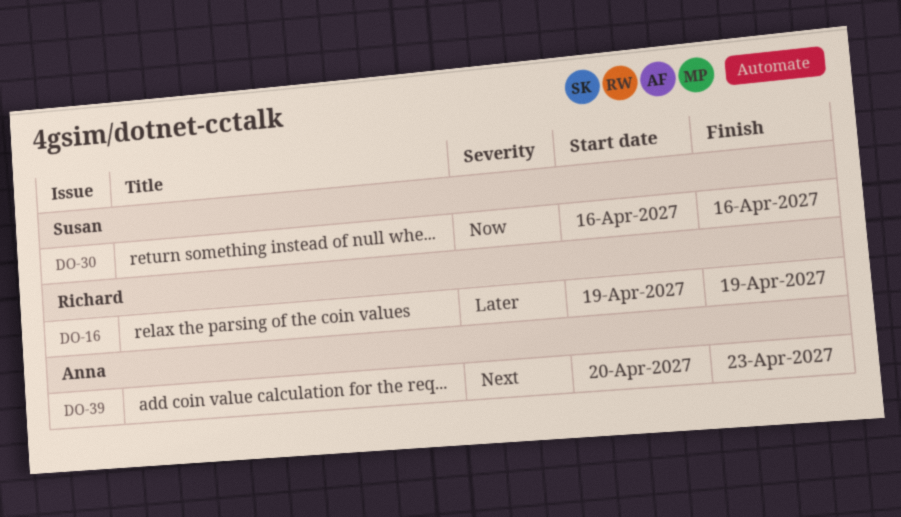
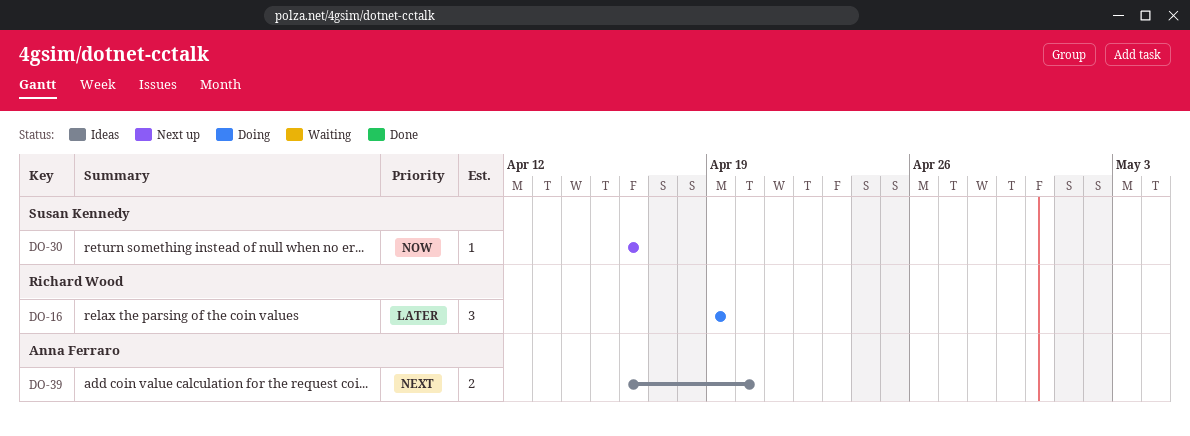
DO-39, start: Apr 20 -> Apr 16
DO-39, due: Apr 23 -> Apr 20

